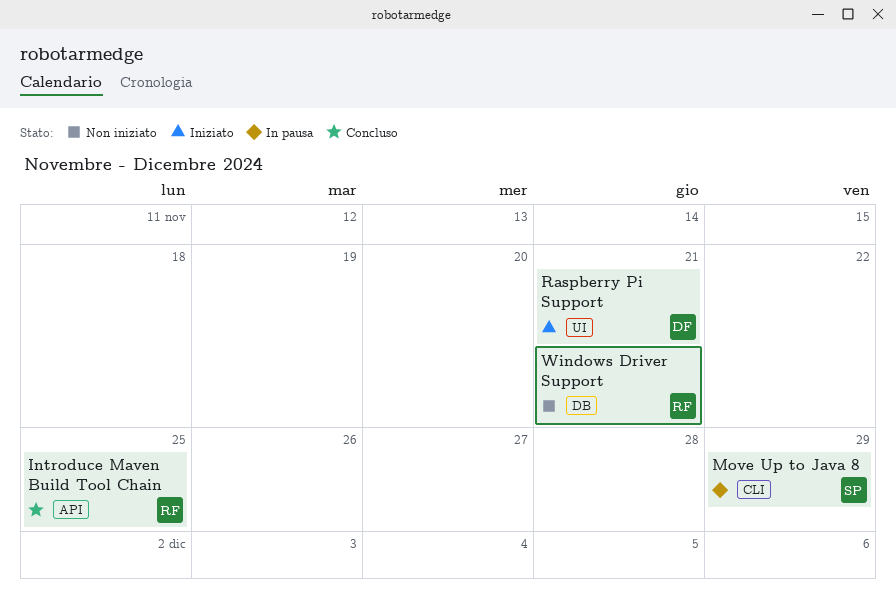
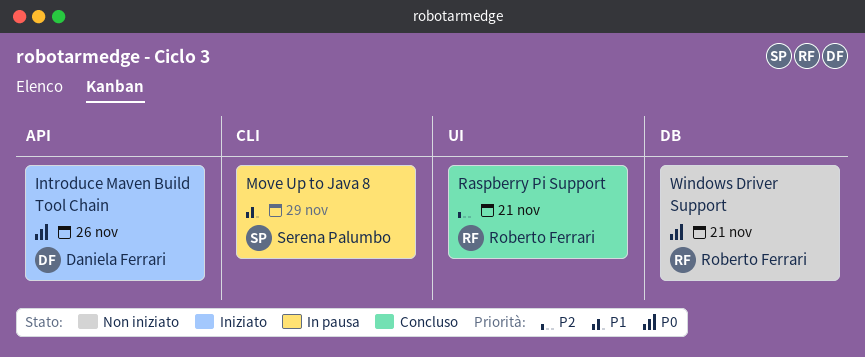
Introduce Maven Build Tool Chain, status: Concluso -> Iniziato
Introduce Maven Build Tool Chain, owner: Roberto Ferrari -> Daniela Ferrari
Introduce Maven Build Tool Chain, due: Nov 25 -> Nov 26
Raspberry Pi Support, status: Iniziato -> Concluso
Raspberry Pi Support, owner: Daniela Ferrari -> Roberto Ferrari

